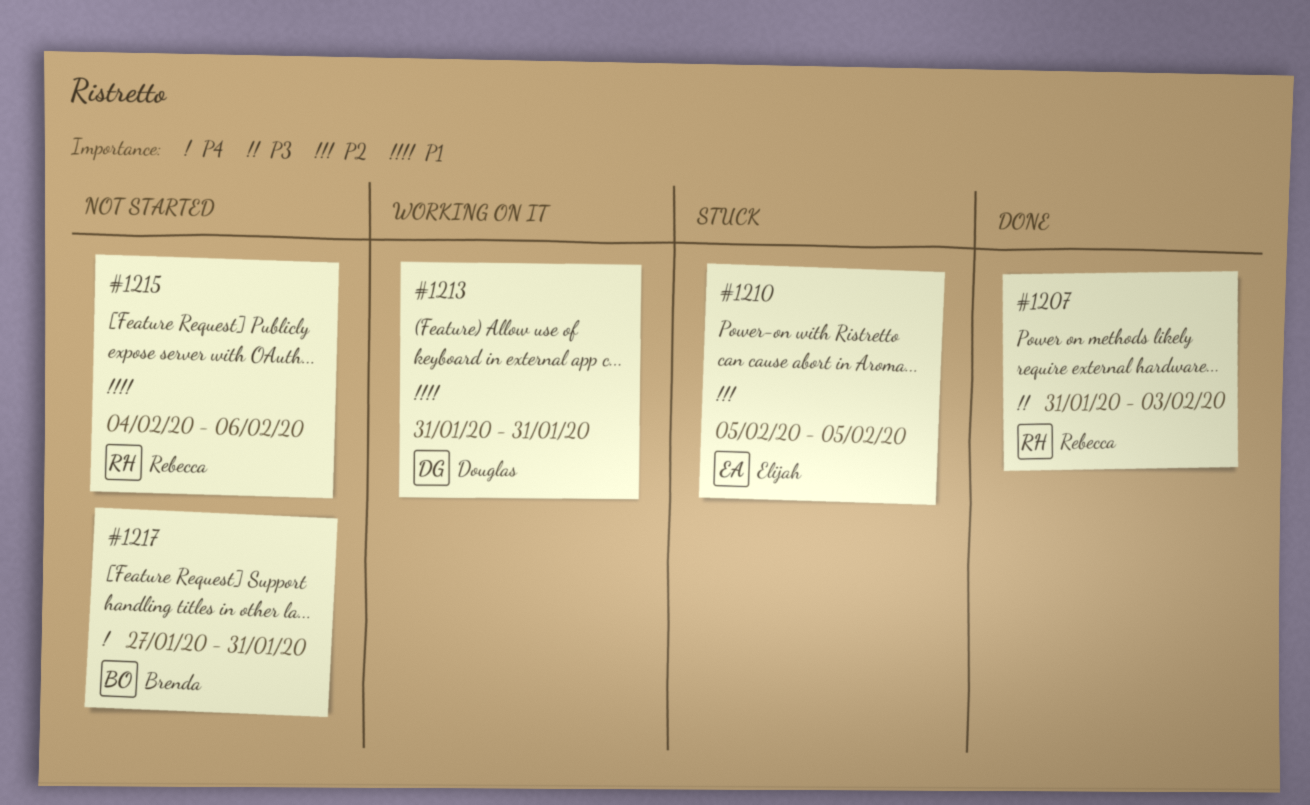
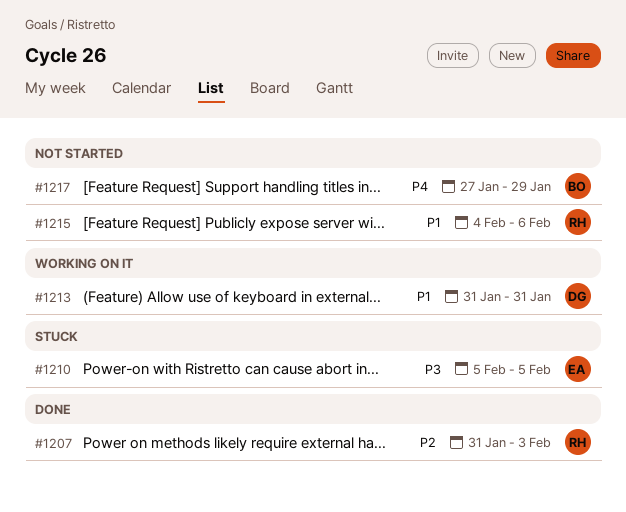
#1207, priority: P3 -> P2
#1210, priority: P2 -> P3
#1217, due: Jan 31 -> Jan 29

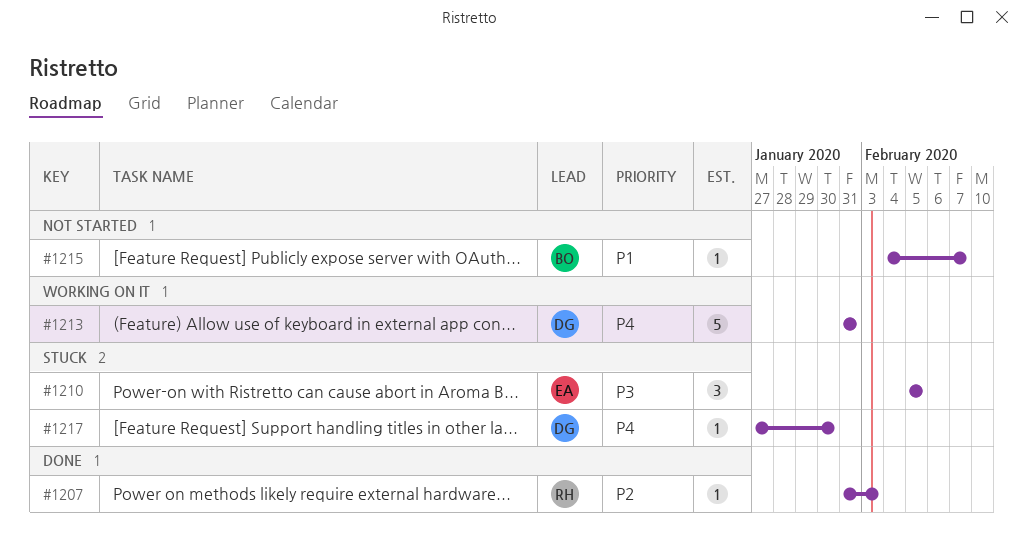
#1213, priority: P1 -> P4
#1215, owner: RH -> BO
#1215, due: Feb 6 -> Feb 7
#1217, status: Not started -> Stuck
#1217, owner: BO -> DG
#1217, due: Jan 29 -> Jan 30

